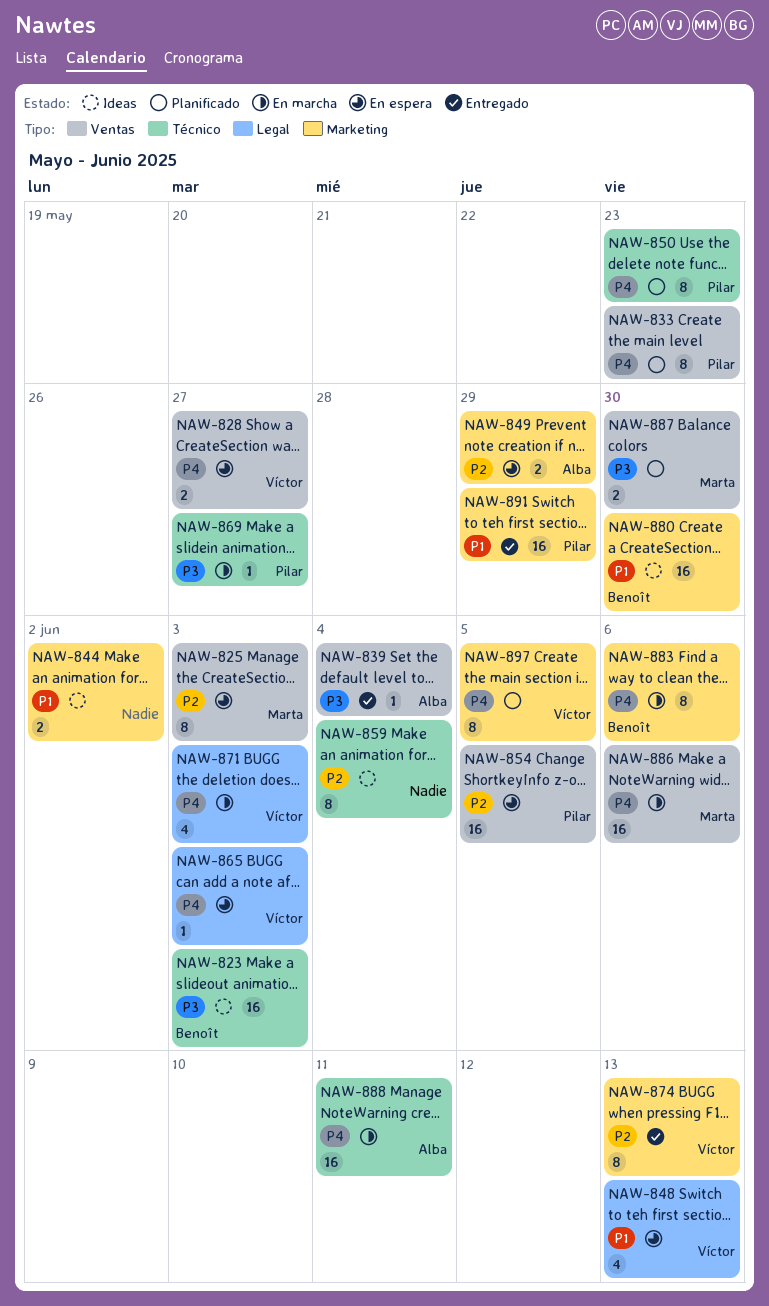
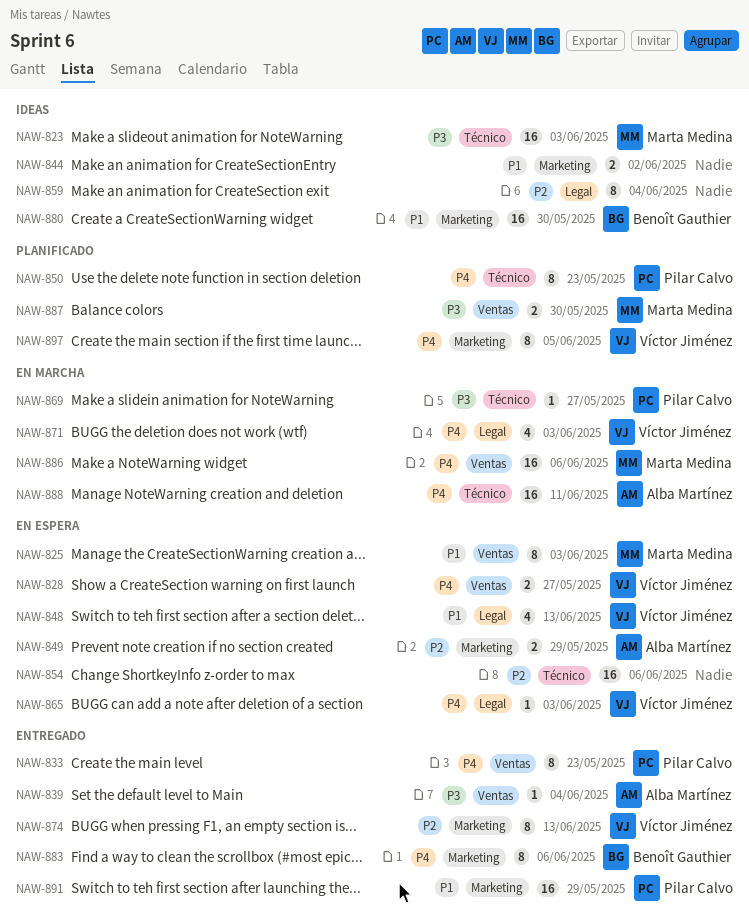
NAW-823, owner: Benoît Gauthier -> Marta Medina
NAW-825, priority: P2 -> P1
NAW-833, status: Planificado -> Entregado
NAW-854, owner: Pilar Calvo -> none
NAW-854, label: Ventas -> Técnico
NAW-854, due: Jun 5 -> Jun 6
NAW-859, label: Técnico -> Legal
NAW-883, status: En marcha -> Entregado

